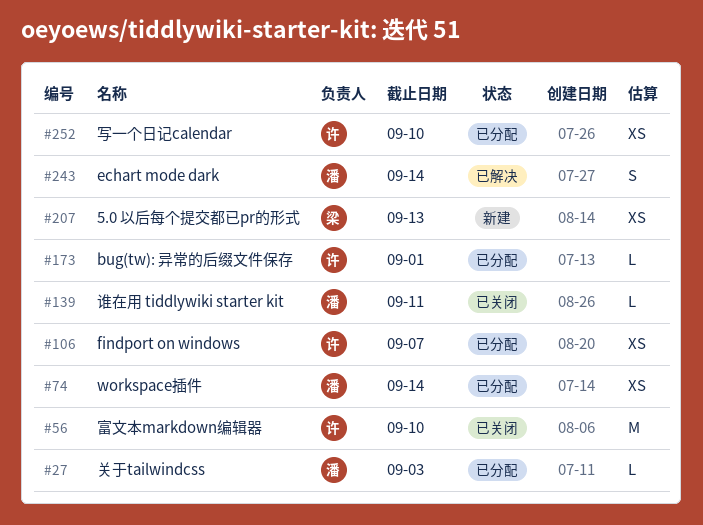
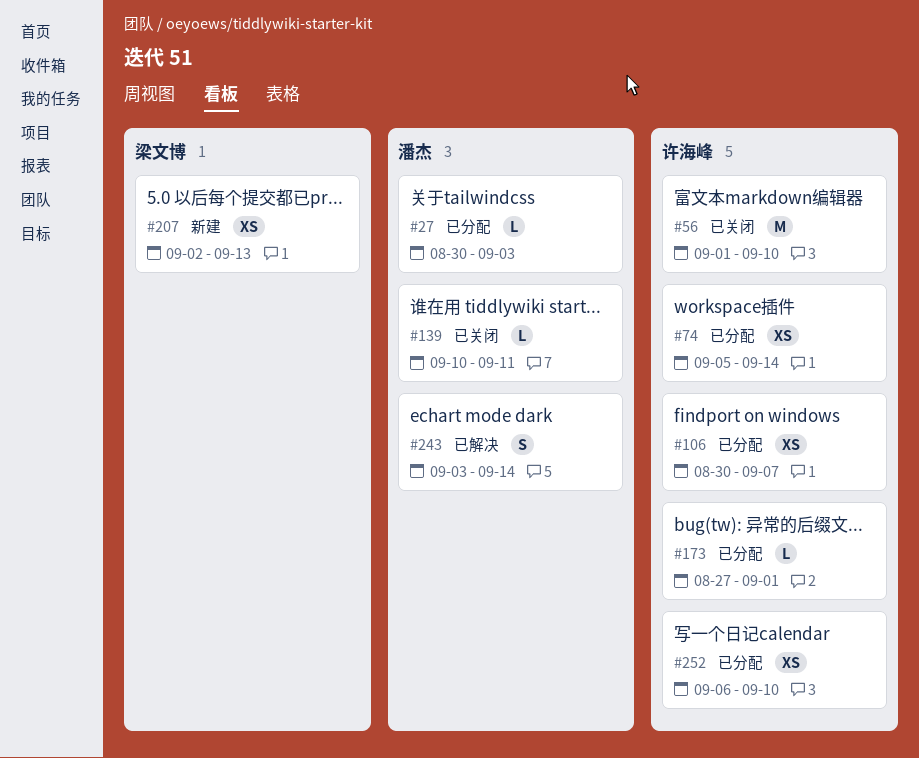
#74, owner: 潘杰 -> 许海峰

